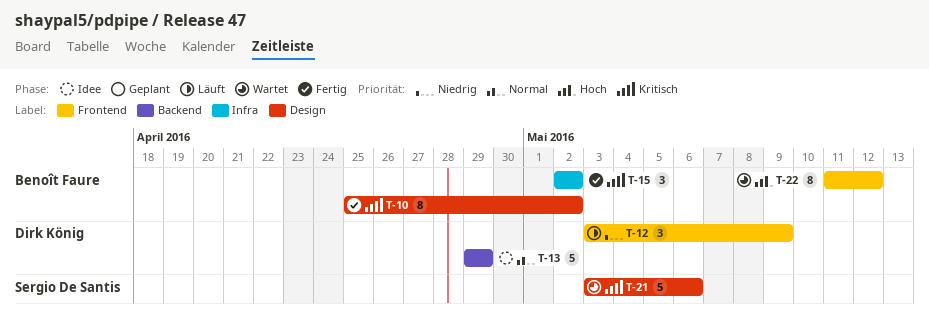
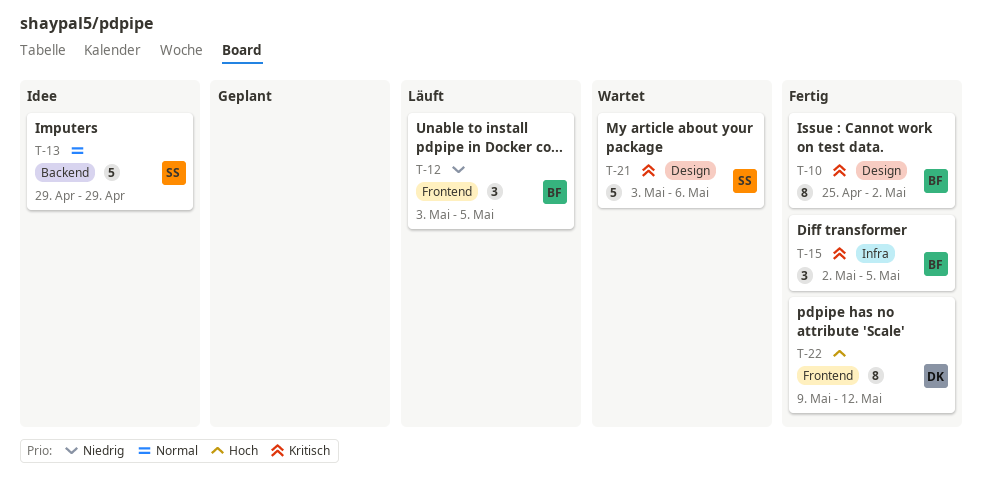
T-12, owner: Dirk König -> Benoît Faure
T-12, due: May 9 -> May 5
T-13, owner: Dirk König -> Sergio De Santis
T-15, due: May 2 -> May 5
T-22, status: Wartet -> Fertig
T-22, owner: Benoît Faure -> Dirk König
T-22, start: May 11 -> May 9

